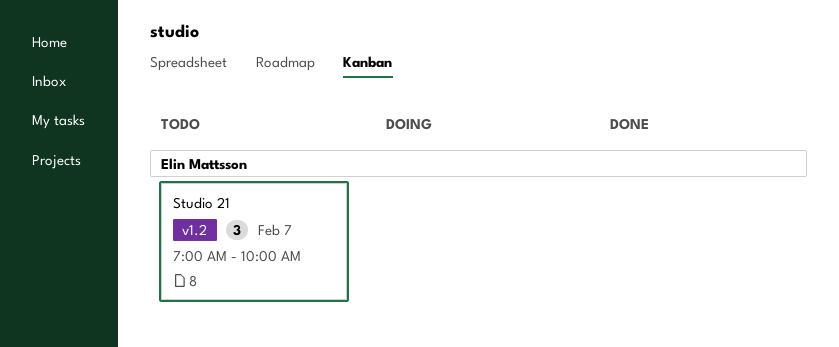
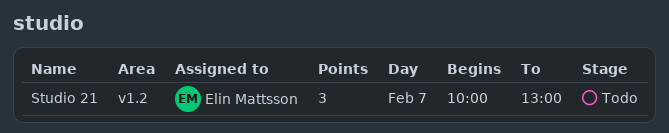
Studio 21, begins: 07:00 -> 10:00
Studio 21, ends: 10:00 -> 13:00

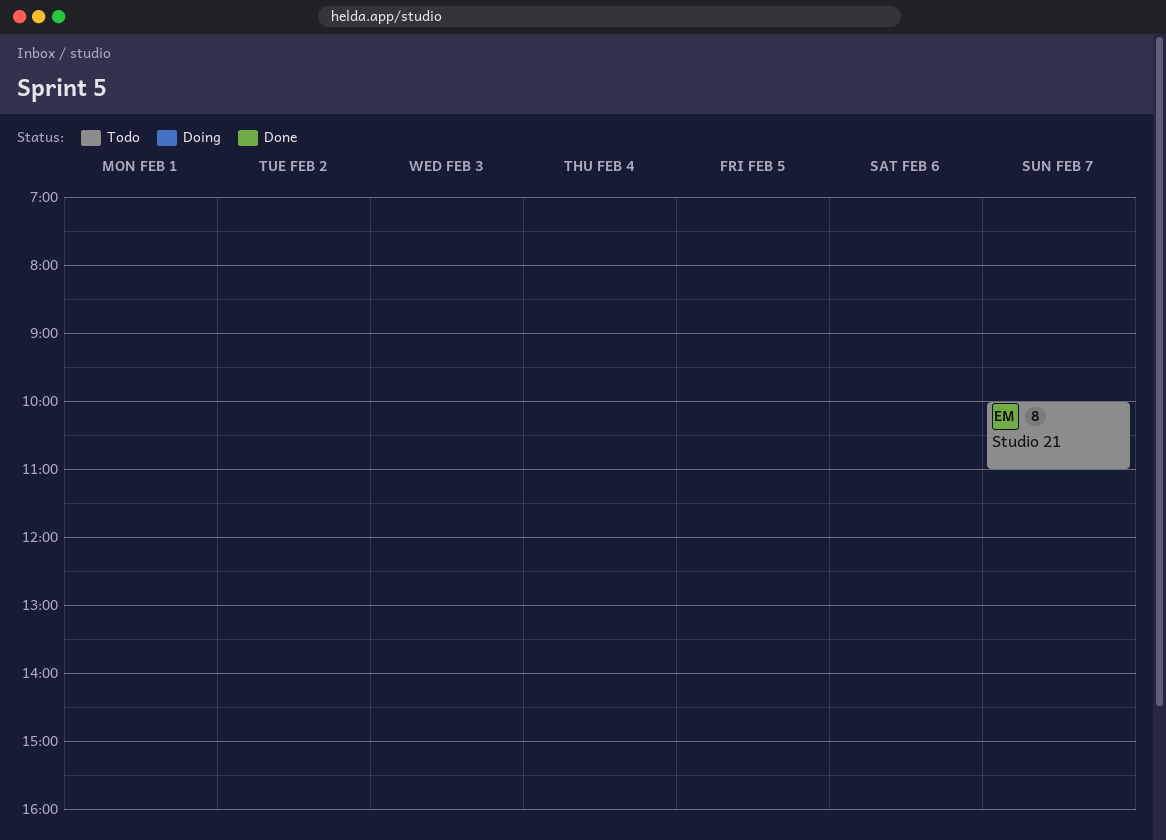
Studio 21, estimate: 3 -> 8
Studio 21, ends: 13:00 -> 11:00

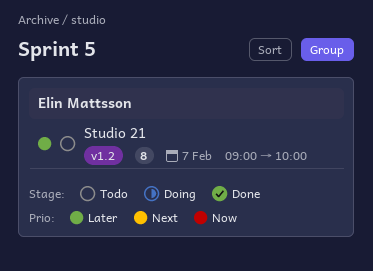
Studio 21, begins: 10:00 -> 09:00
Studio 21, ends: 11:00 -> 10:00

